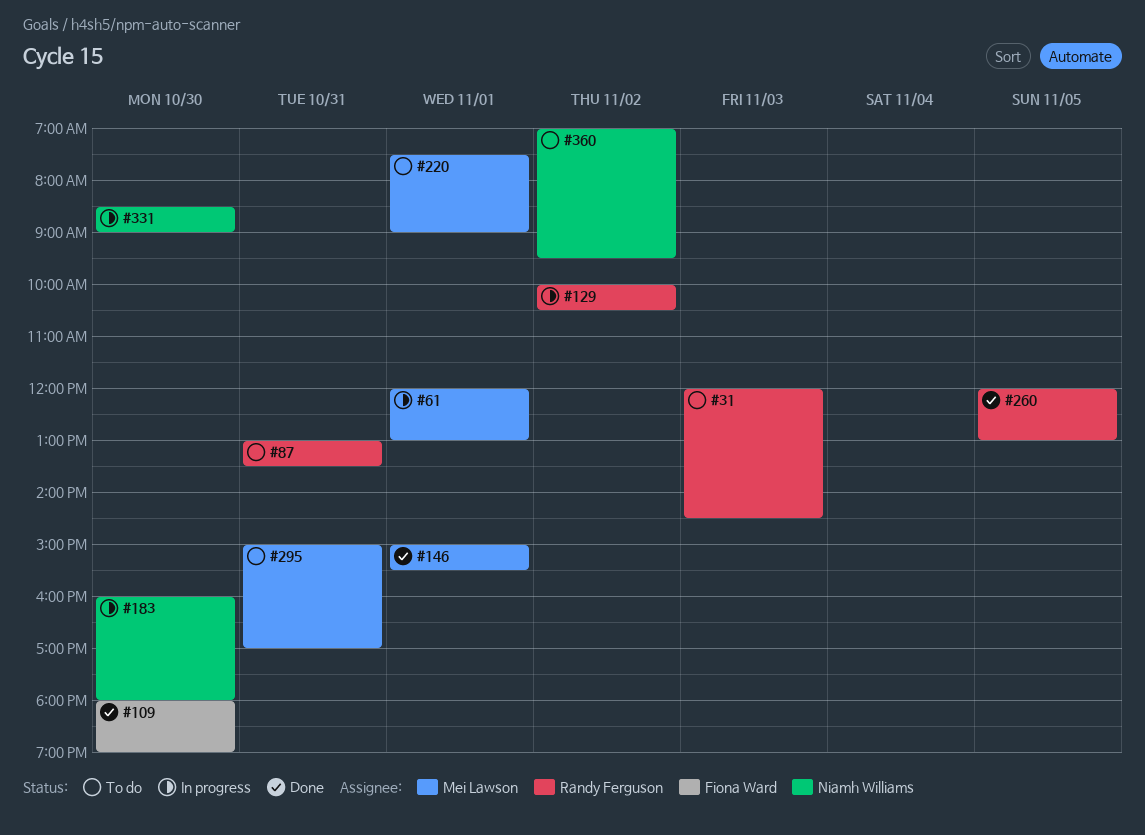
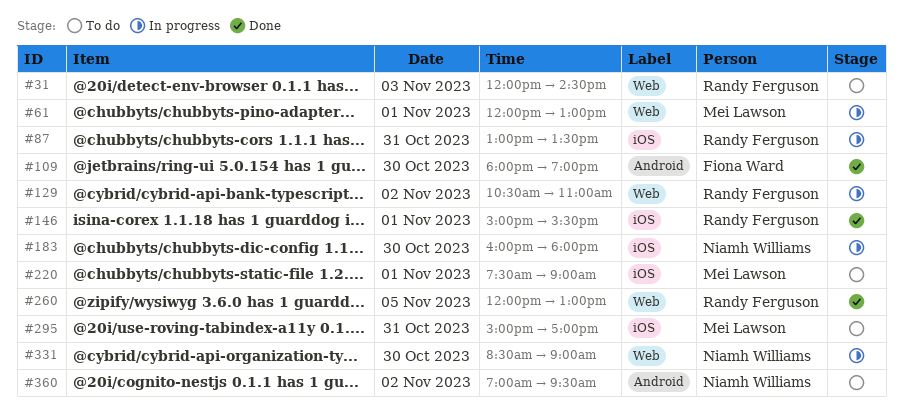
#87, status: To do -> In progress
#129, begins: 10:00 -> 10:30
#129, ends: 10:30 -> 11:00
#146, owner: Mei Lawson -> Randy Ferguson

